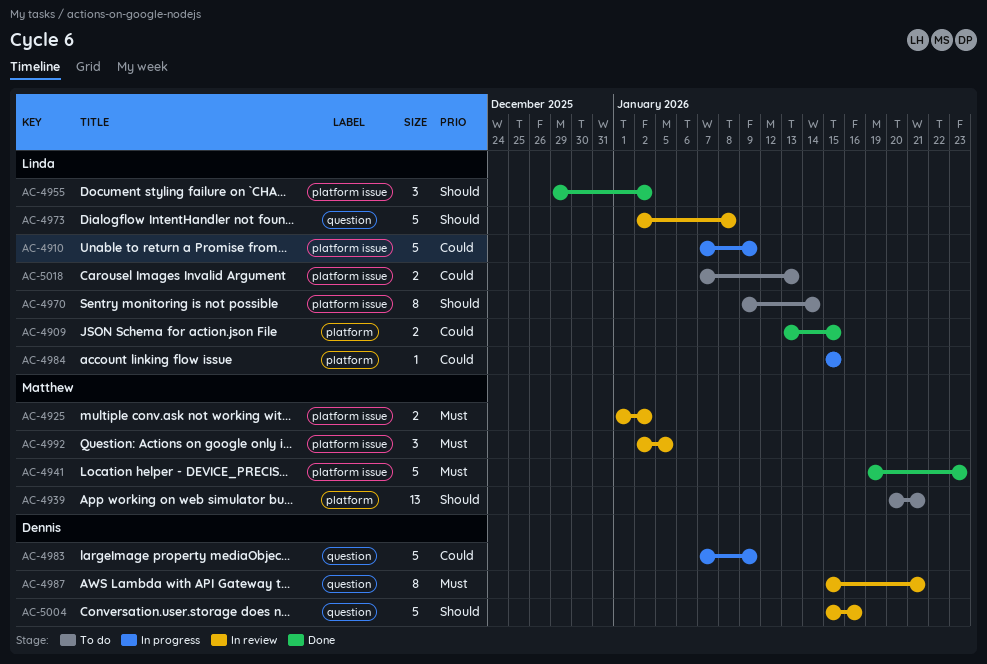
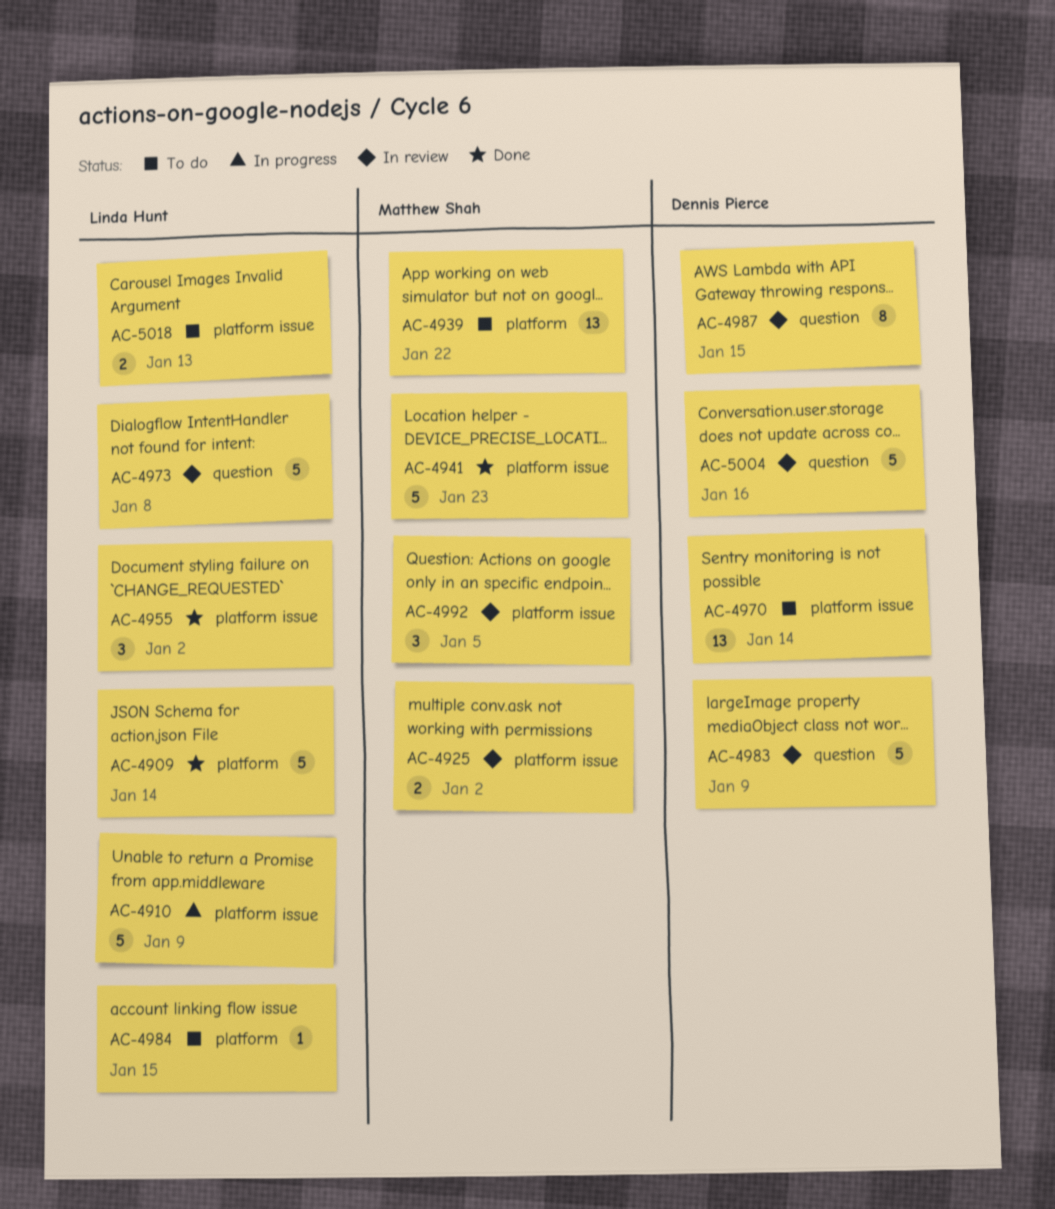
AC-4909, estimate: 2 -> 5
AC-4909, due: Jan 15 -> Jan 14
AC-4939, due: Jan 21 -> Jan 22
AC-4970, owner: Linda Hunt -> Dennis Pierce
AC-4970, estimate: 8 -> 13
AC-4983, status: In progress -> In review
AC-4984, status: In progress -> To do
AC-4987, due: Jan 21 -> Jan 15

